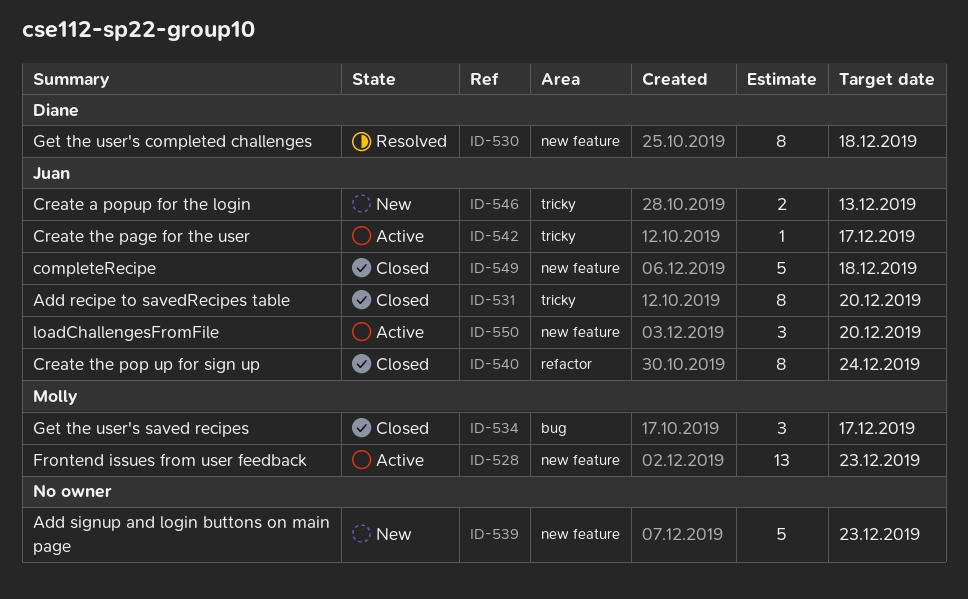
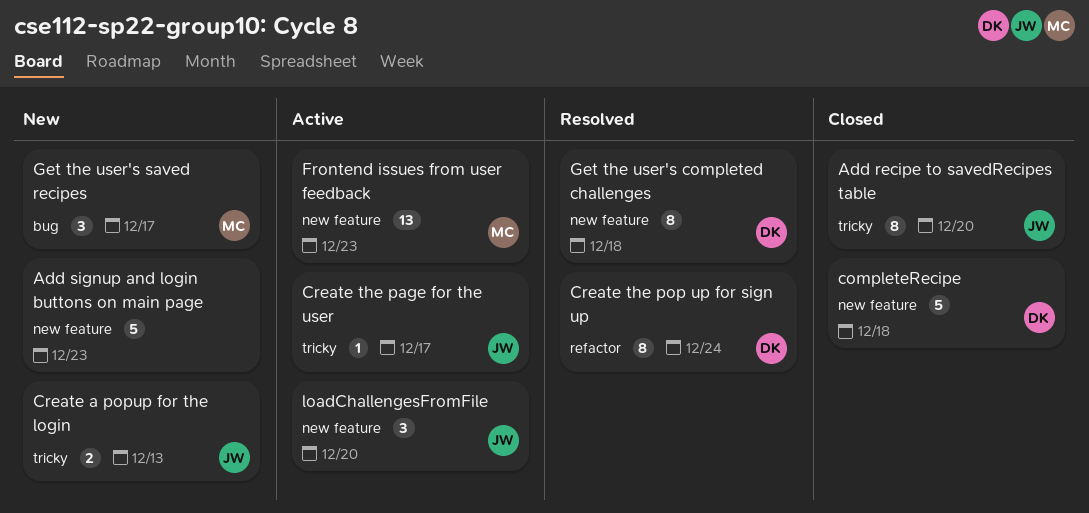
completeRecipe, owner: Juan -> Diane
Create the pop up for sign up, status: Closed -> Resolved
Create the pop up for sign up, owner: Juan -> Diane
Get the user's saved recipes, status: Closed -> New

